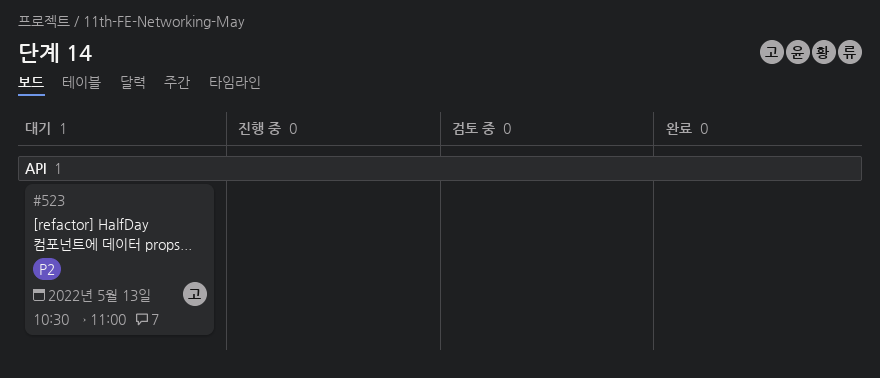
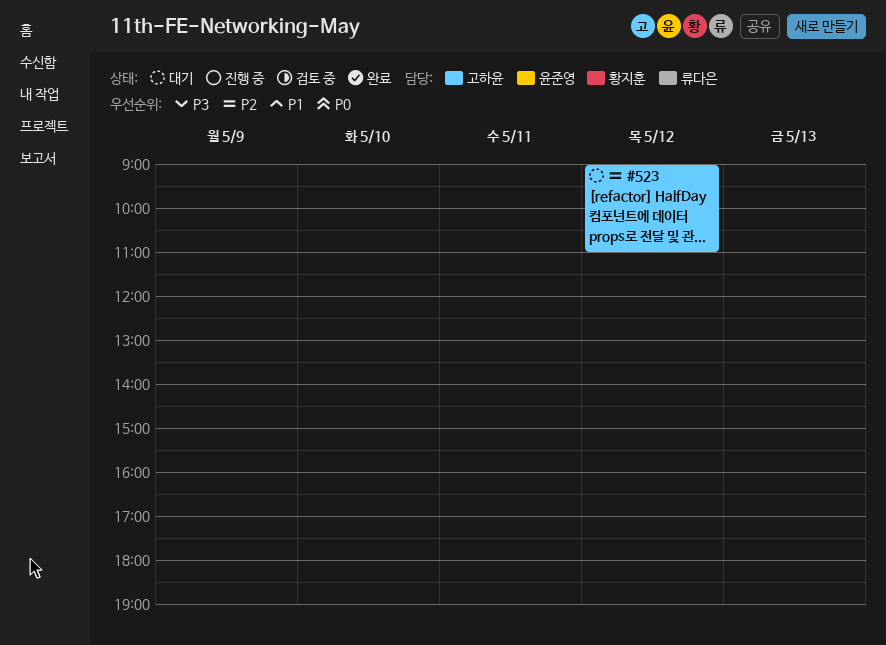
#523, day: May 13 -> May 12
#523, begins: 10:30 -> 09:00

